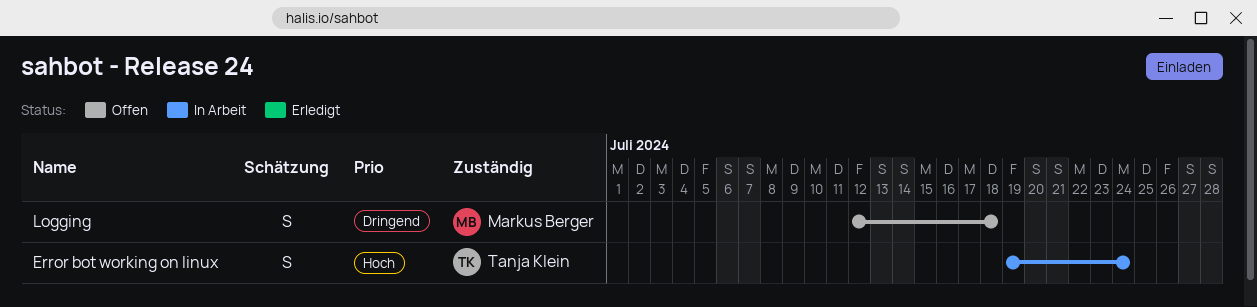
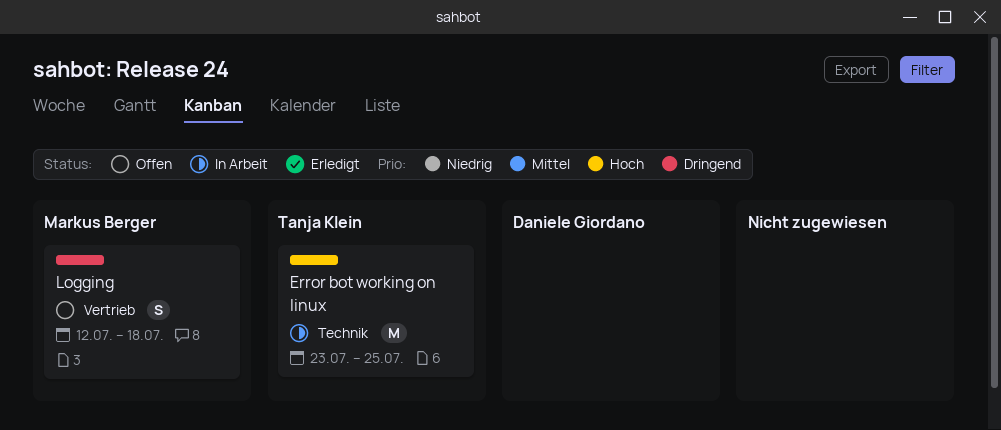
Error bot working on linux, estimate: S -> M
Error bot working on linux, start: Jul 19 -> Jul 23
Error bot working on linux, due: Jul 24 -> Jul 25

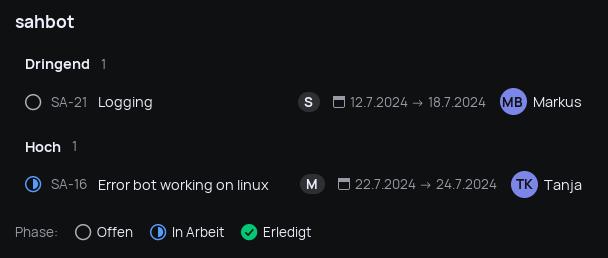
Error bot working on linux, start: Jul 23 -> Jul 22
Error bot working on linux, due: Jul 25 -> Jul 24

